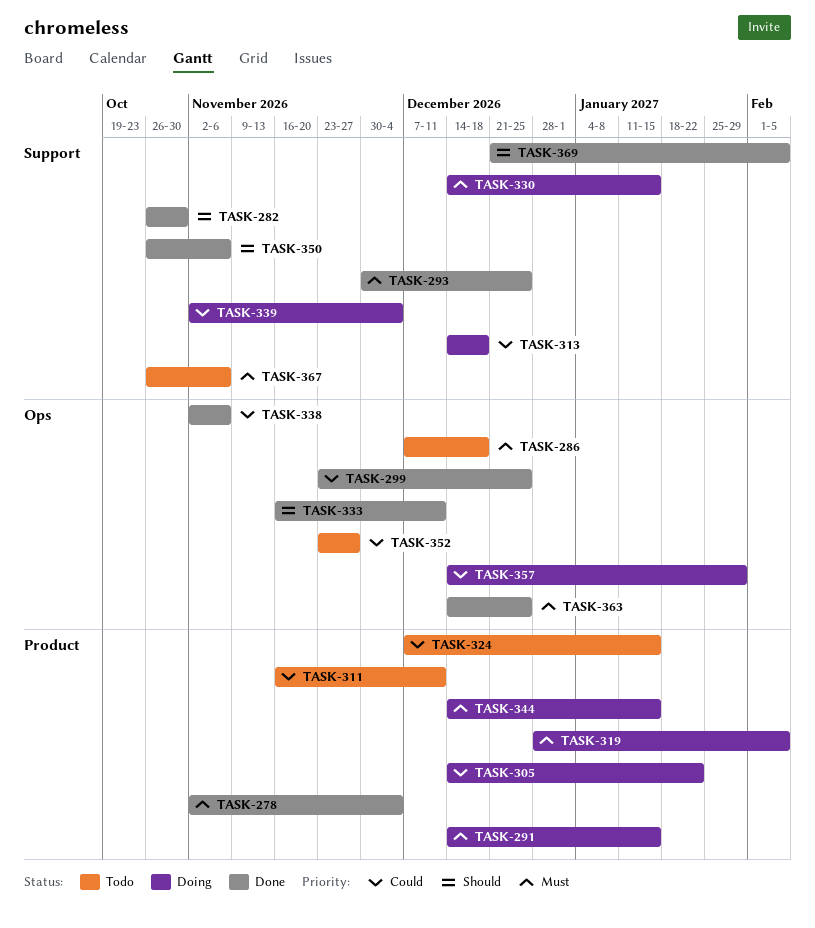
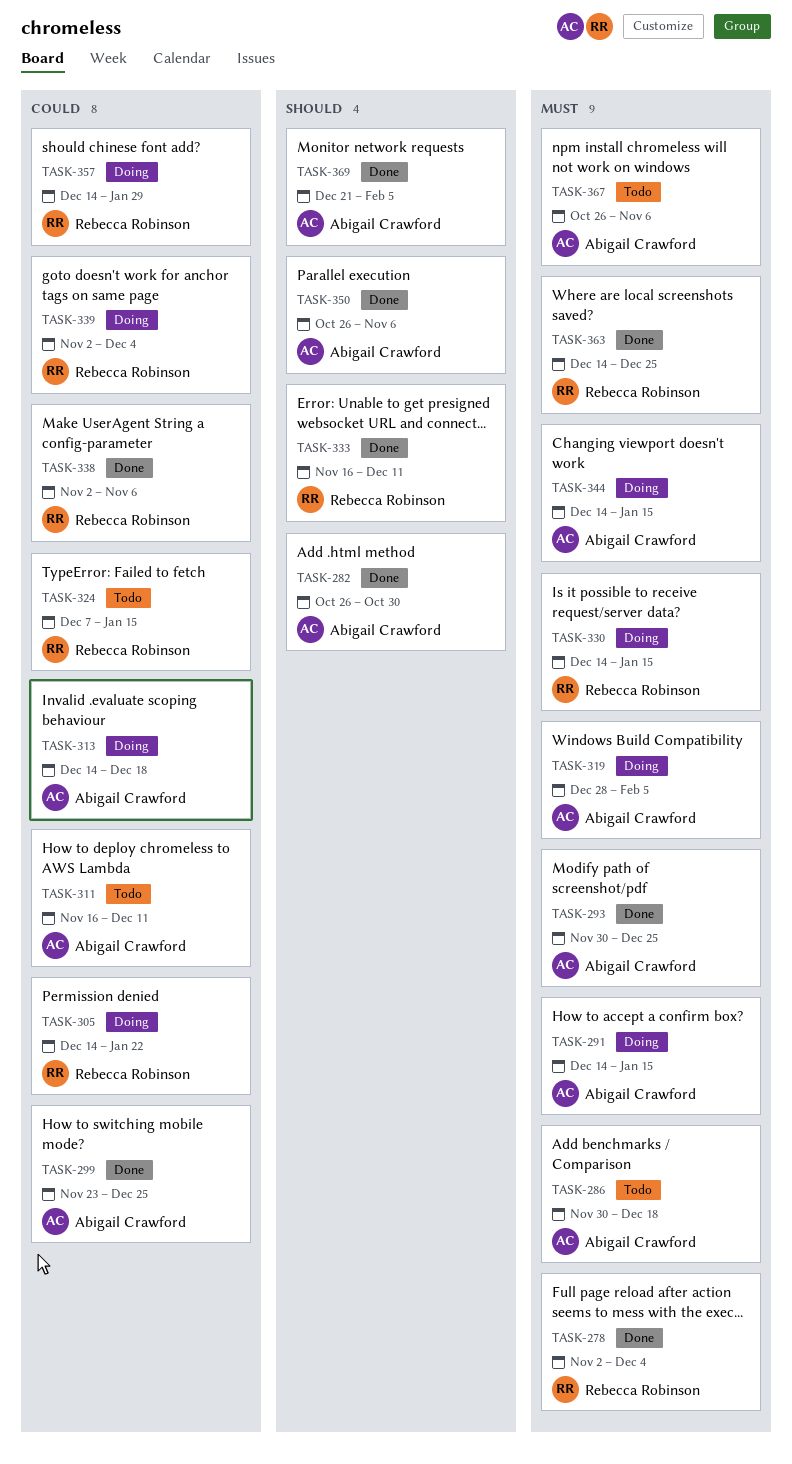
TASK-286, start: Dec 7 -> Nov 30
TASK-352: present -> none

